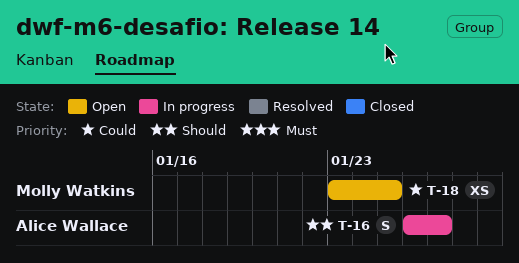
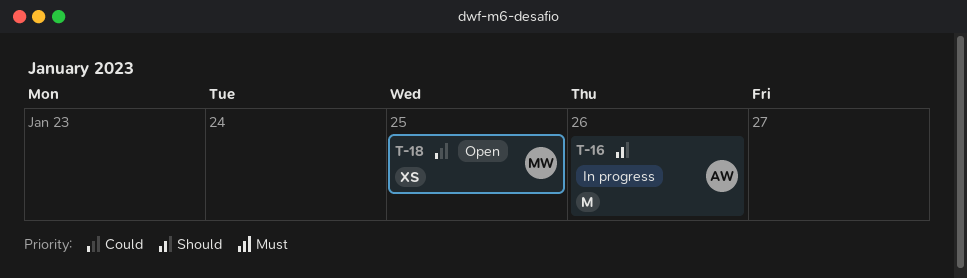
T-16, estimate: S -> M
T-16, due: Jan 27 -> Jan 26

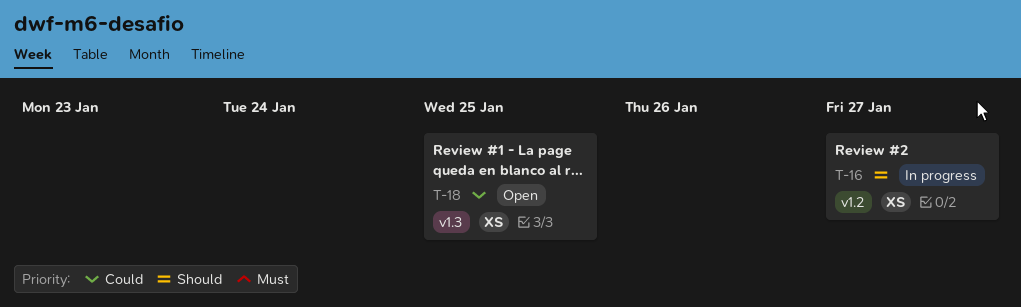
T-16, estimate: M -> XS
T-16, due: Jan 26 -> Jan 27

